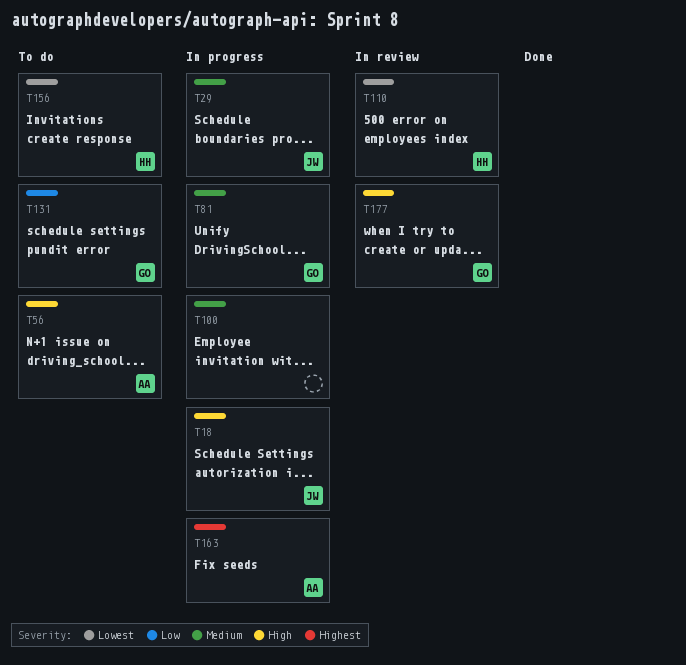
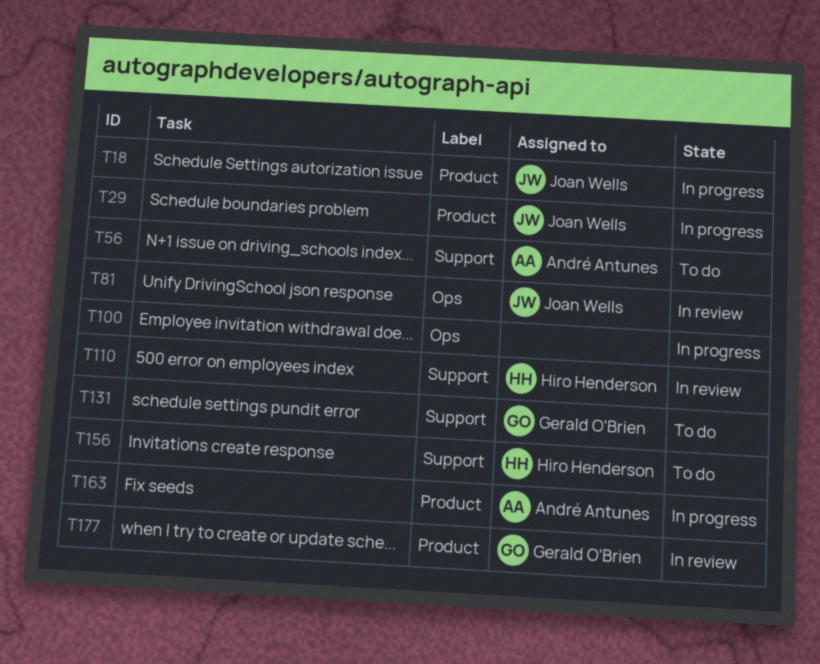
T81, status: In progress -> In review
T81, owner: Gerald O'Brien -> Joan Wells

